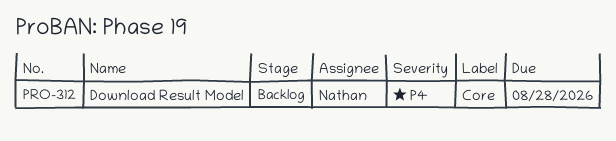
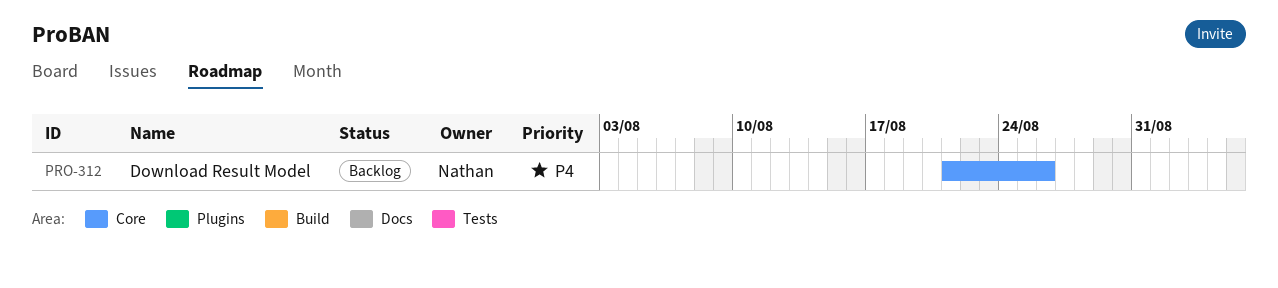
PRO-312, due: Aug 28 -> Aug 26

